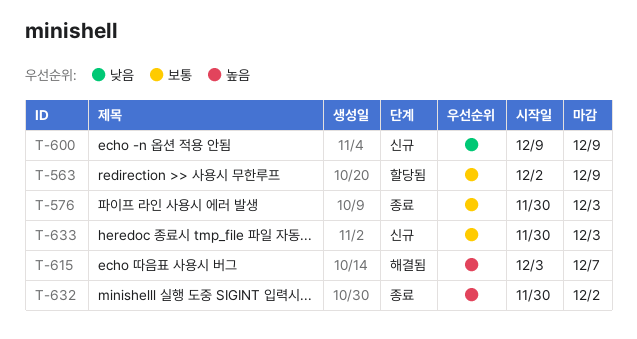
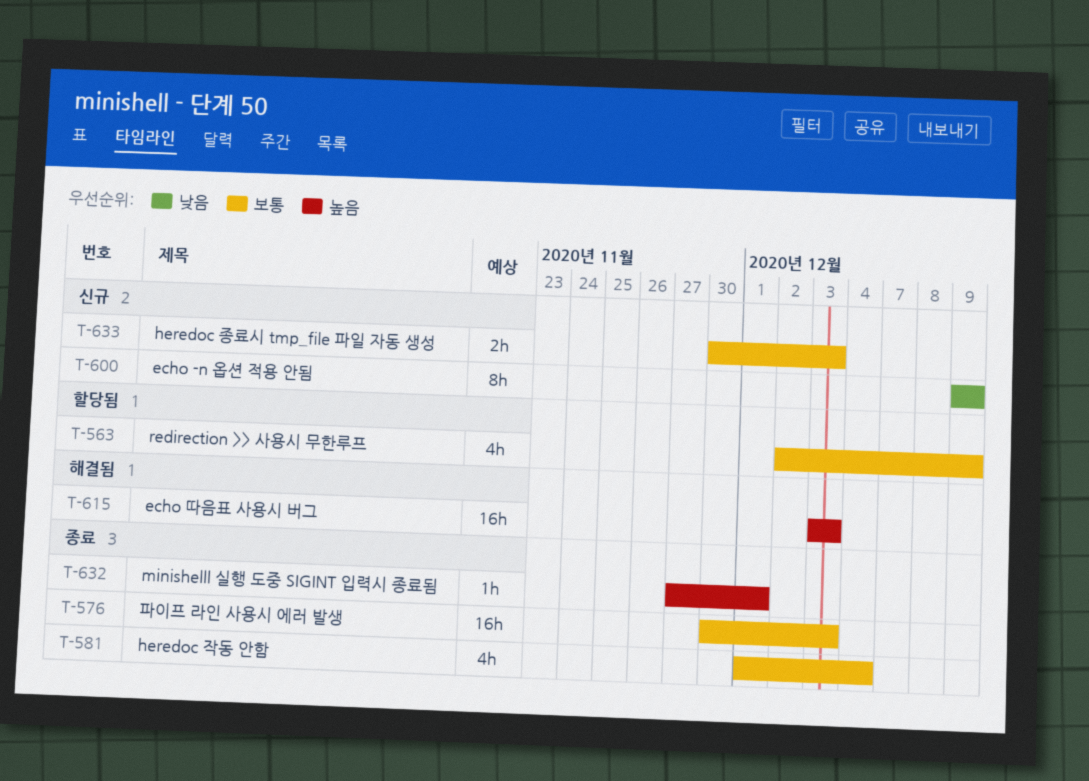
T-581: none -> present
T-615, due: Dec 7 -> Dec 3
T-632, start: Nov 30 -> Nov 27
T-632, due: Dec 2 -> Dec 1

